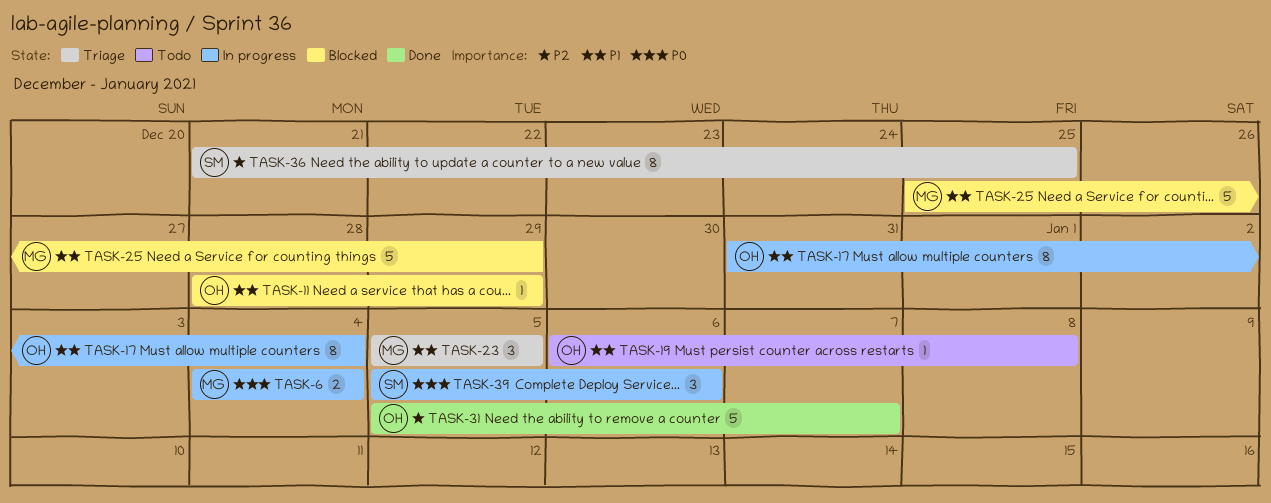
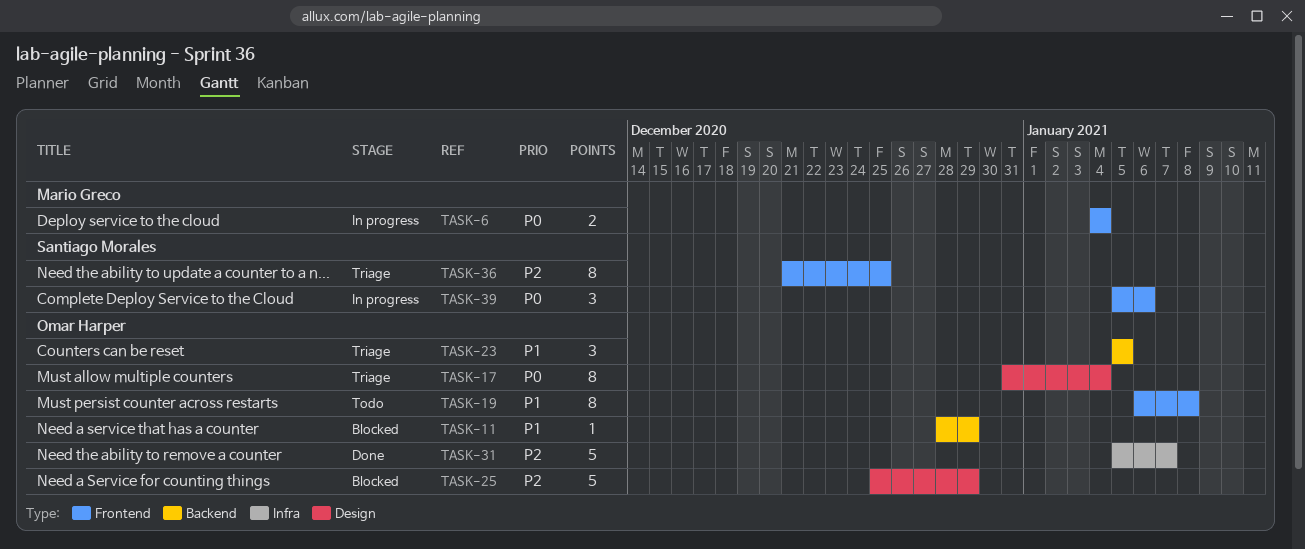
TASK-17, status: In progress -> Triage
TASK-17, priority: P1 -> P0
TASK-19, estimate: 1 -> 8
TASK-23, owner: Mario Greco -> Omar Harper
TASK-25, owner: Mario Greco -> Omar Harper
TASK-25, priority: P1 -> P2

